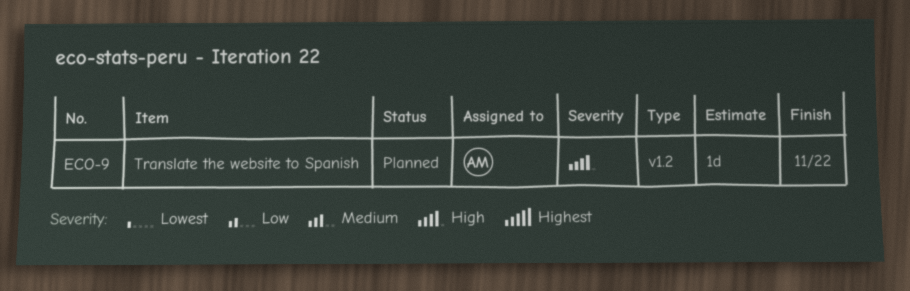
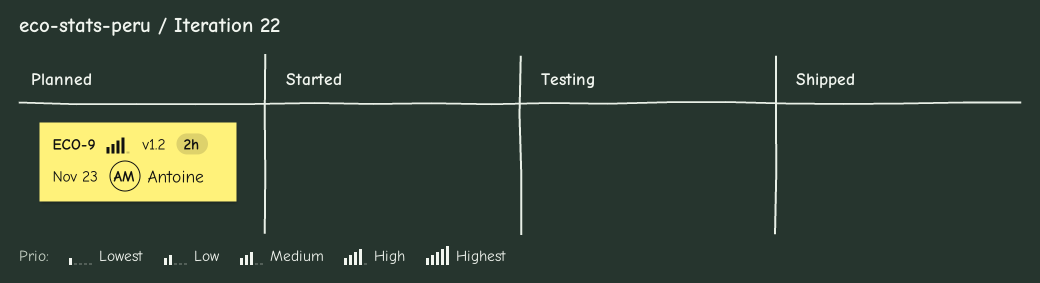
ECO-9, estimate: 1d -> 2h
ECO-9, due: Nov 22 -> Nov 23

